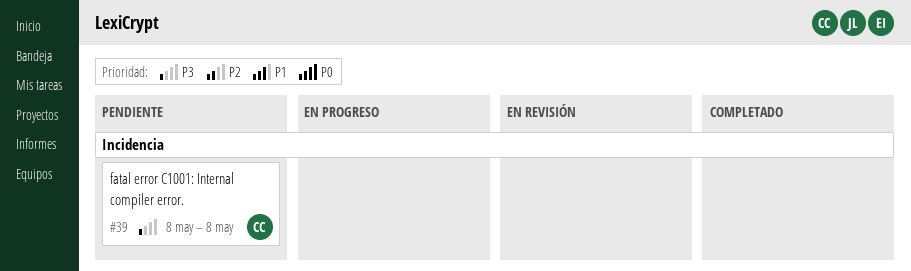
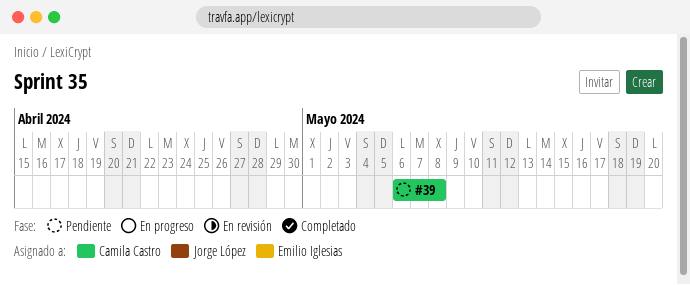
#39, start: May 8 -> May 6

